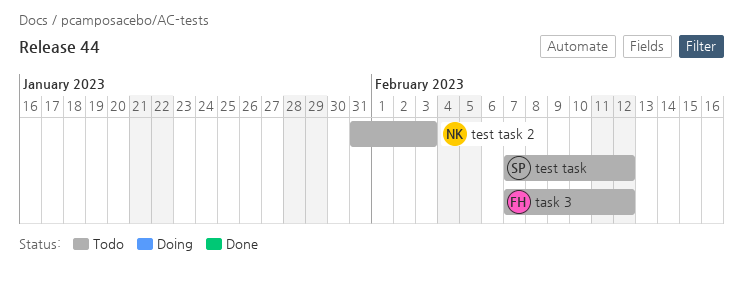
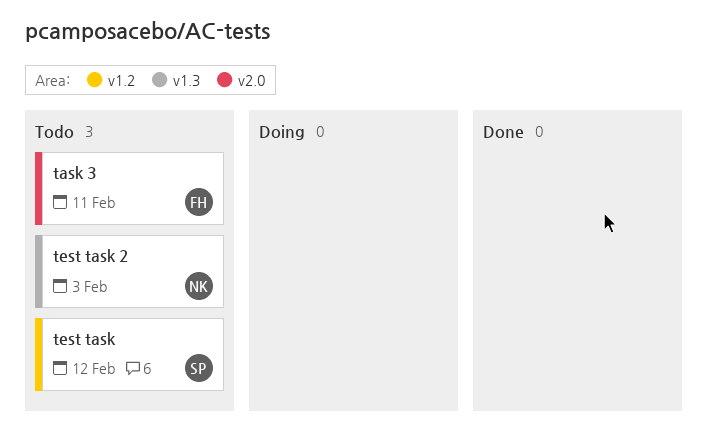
task 3, due: Feb 12 -> Feb 11

